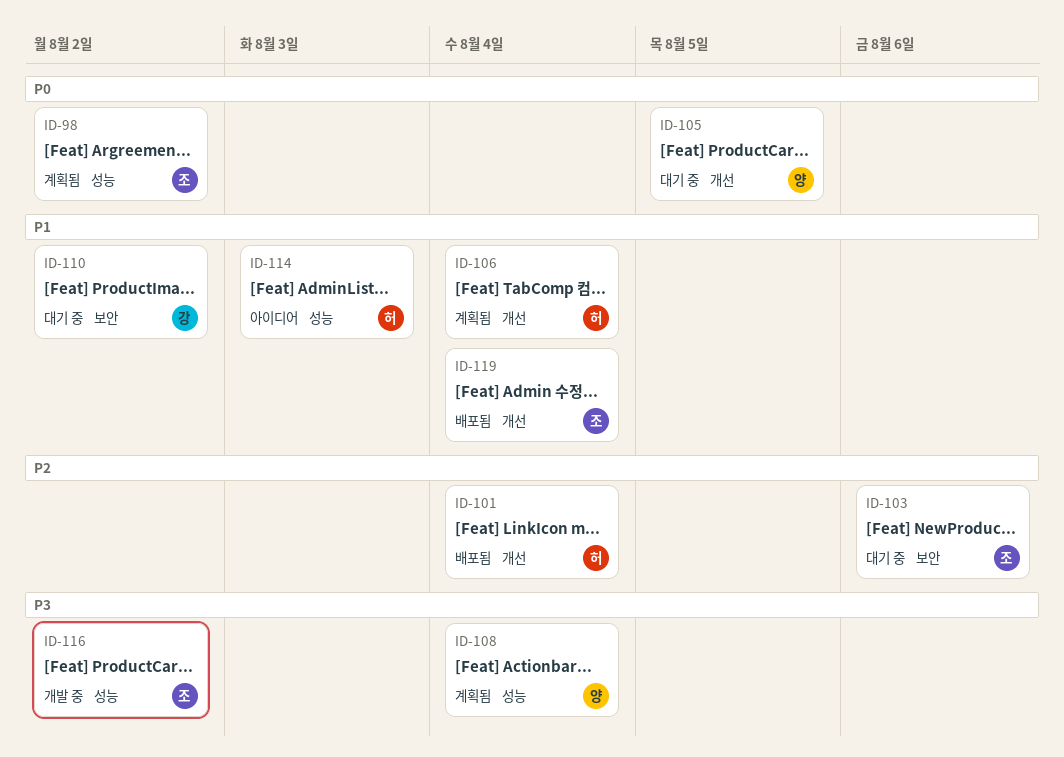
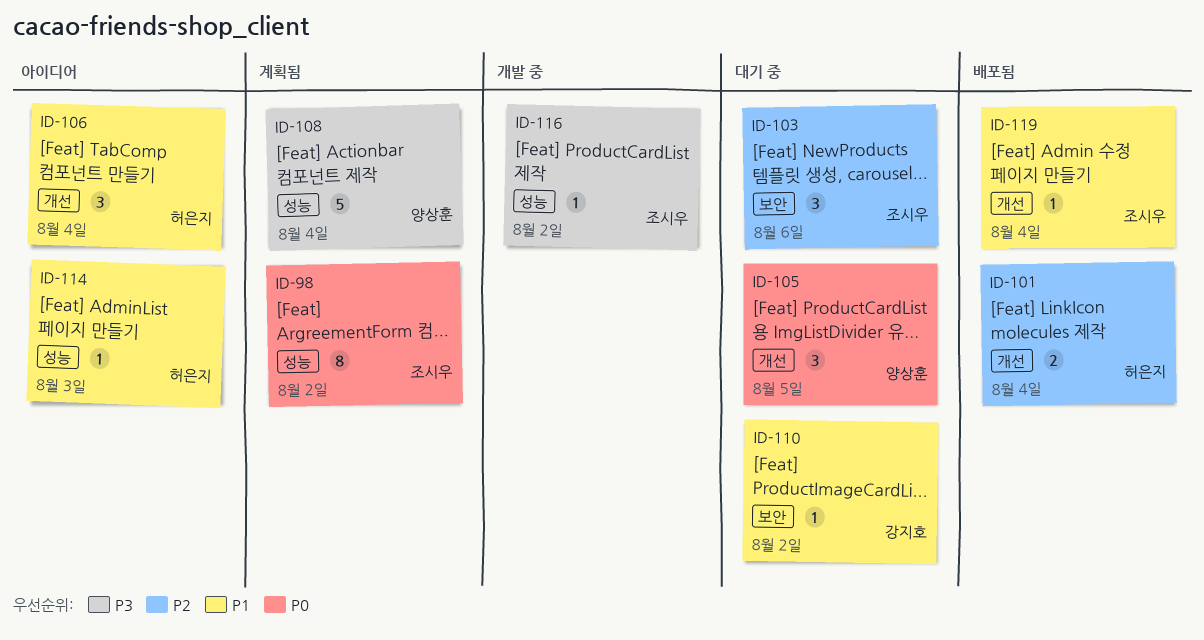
ID-106, status: 계획됨 -> 아이디어

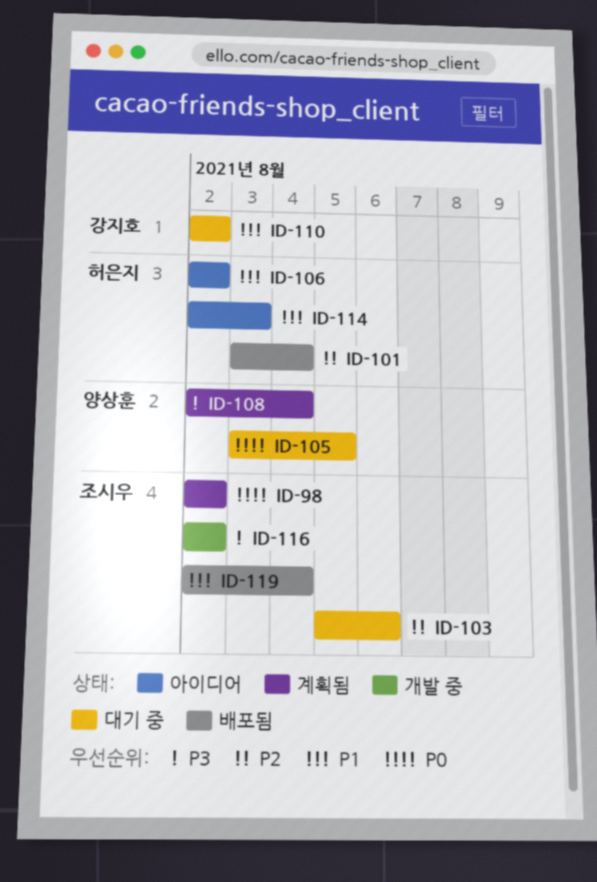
ID-106, due: Aug 4 -> Aug 2

